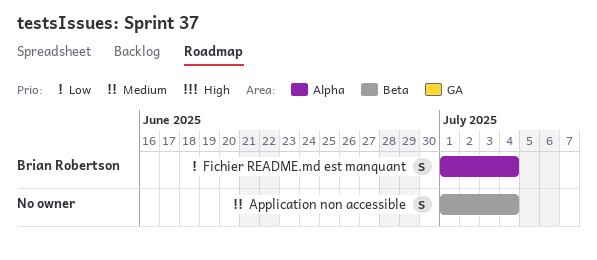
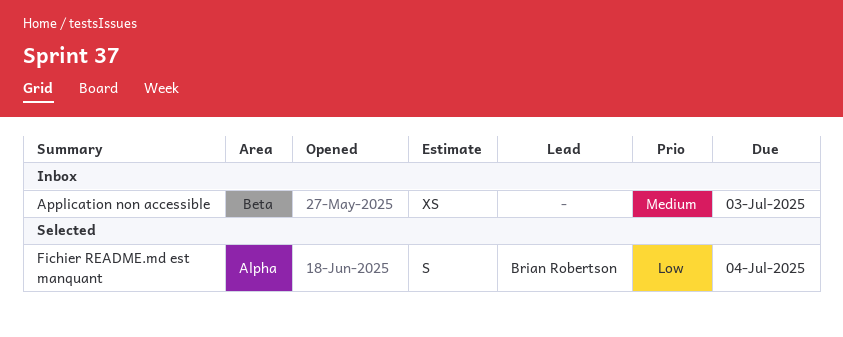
Application non accessible, estimate: S -> XS
Application non accessible, due: Jul 4 -> Jul 3

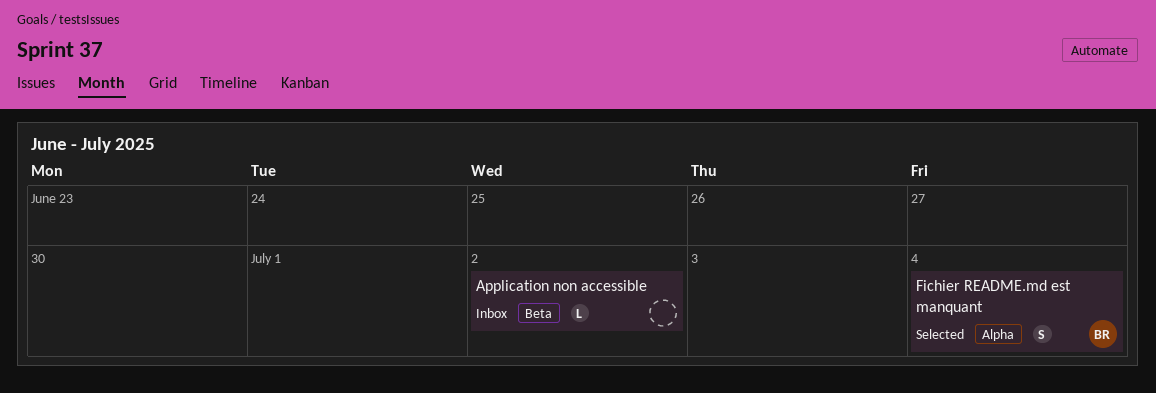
Application non accessible, estimate: XS -> L
Application non accessible, due: Jul 3 -> Jul 2

